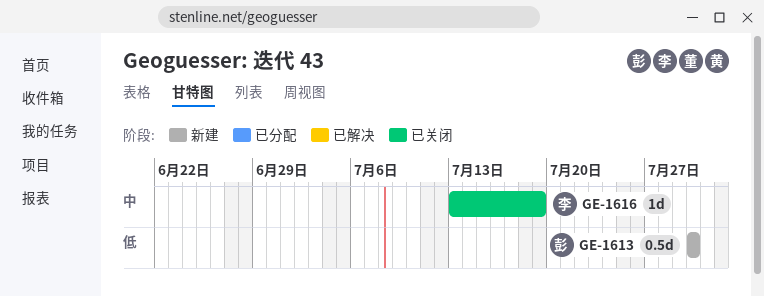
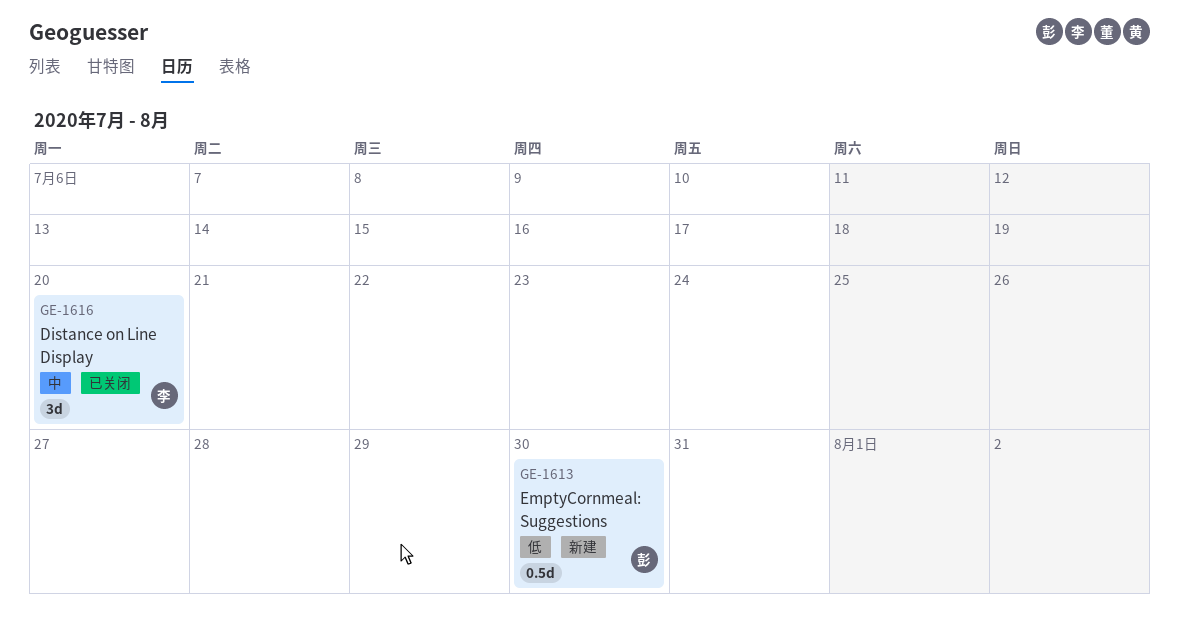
GE-1616, estimate: 1d -> 3d
GE-1616, due: Jul 19 -> Jul 20

